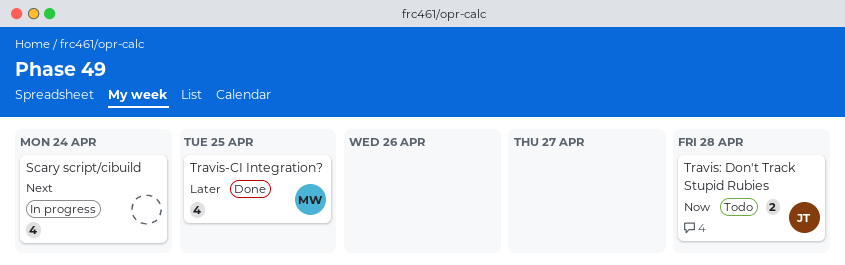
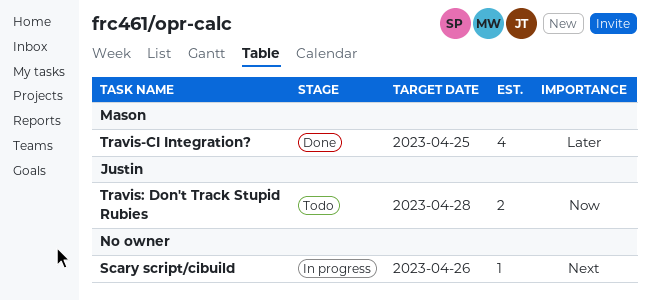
Scary script/cibuild, estimate: 4 -> 1
Scary script/cibuild, due: Apr 24 -> Apr 26

